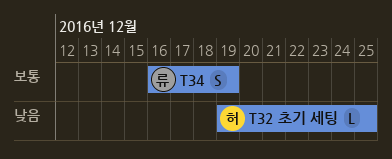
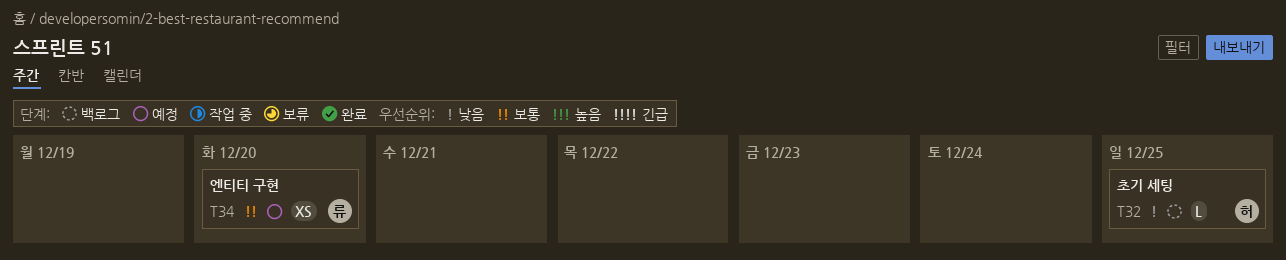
T34, estimate: S -> XS
T34, due: Dec 19 -> Dec 20

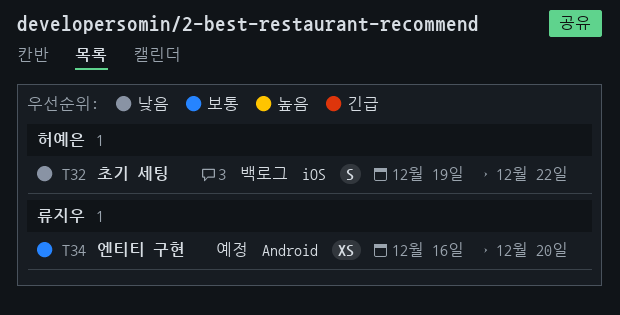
T32, estimate: L -> S
T32, due: Dec 25 -> Dec 22

